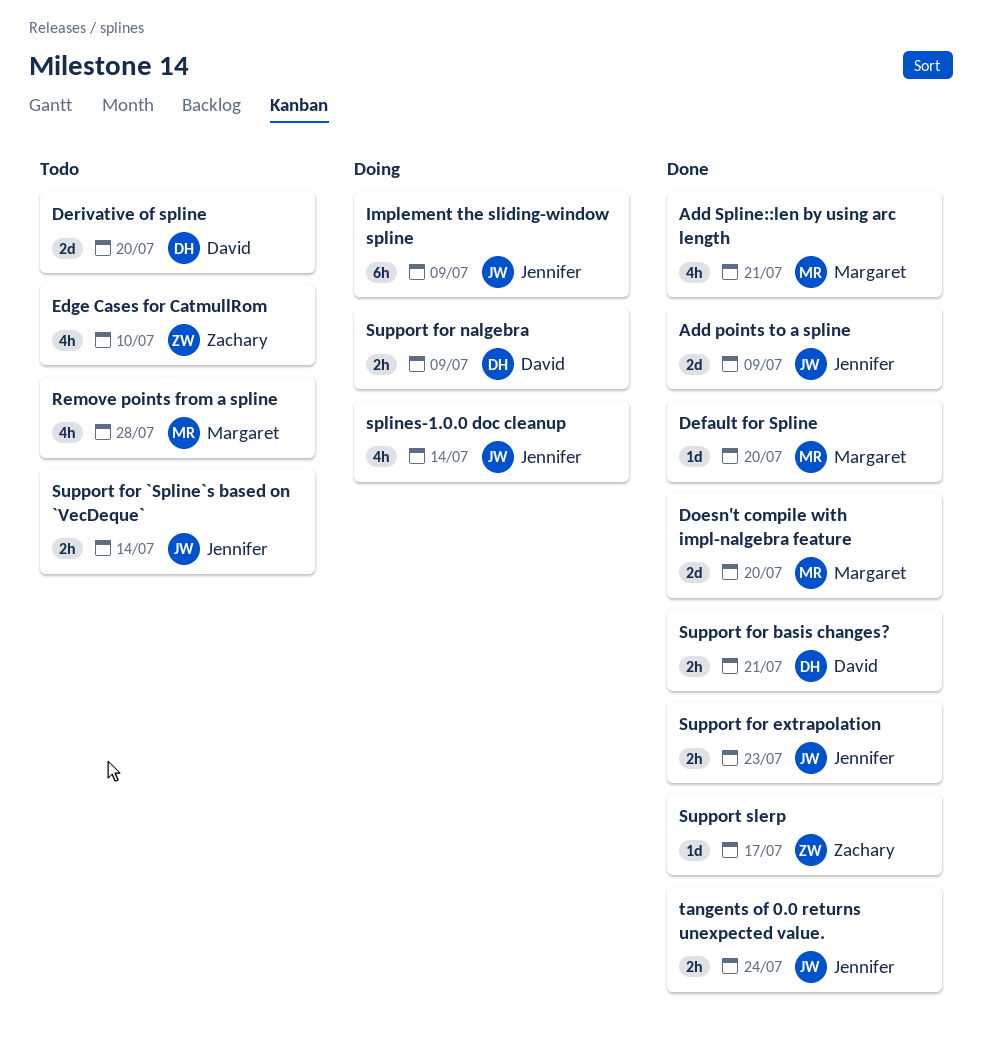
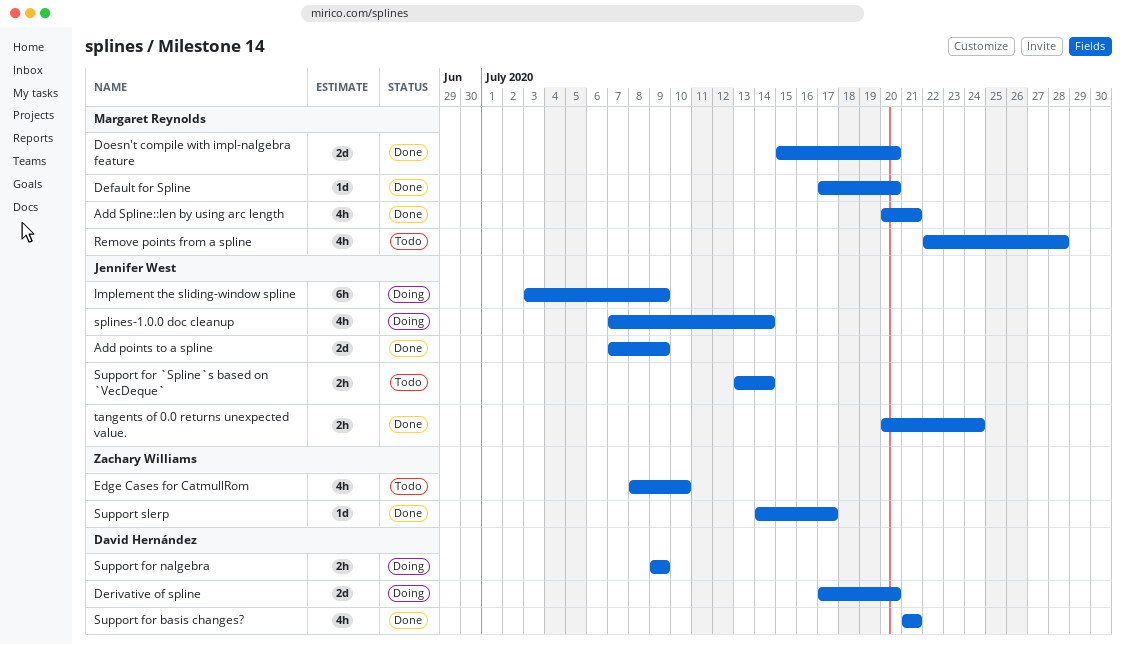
Derivative of spline, status: Todo -> Doing
Support for basis changes?, estimate: 2h -> 4h
Support for extrapolation: present -> none

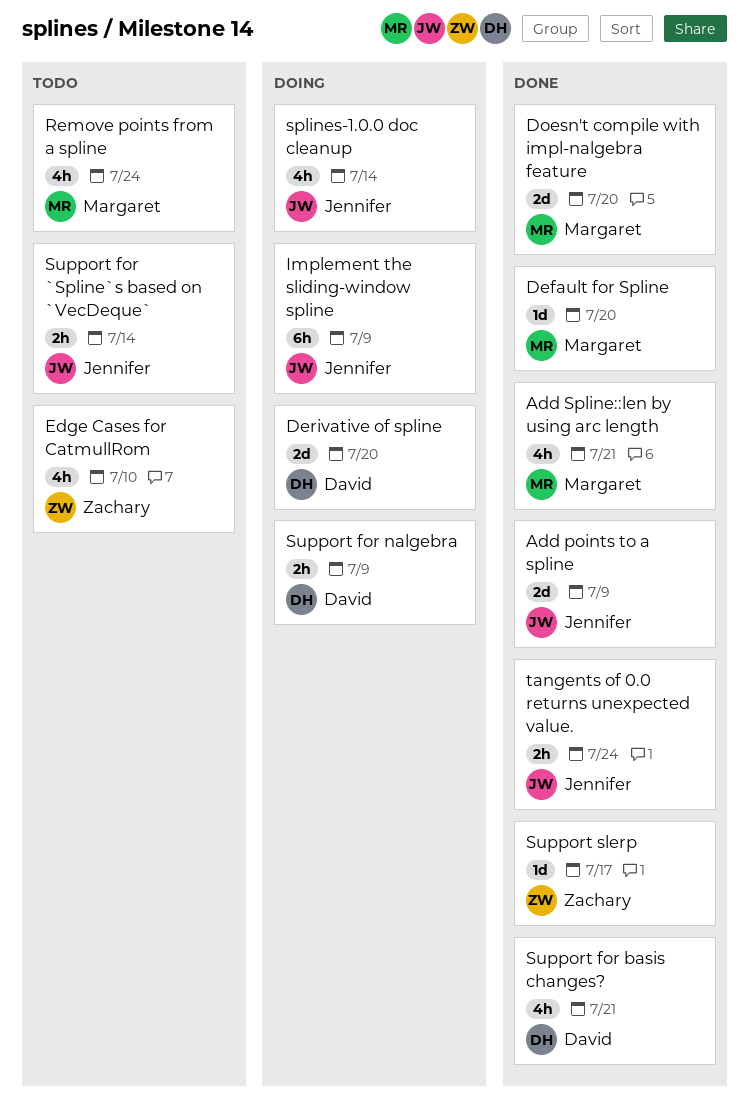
Remove points from a spline, due: Jul 28 -> Jul 24

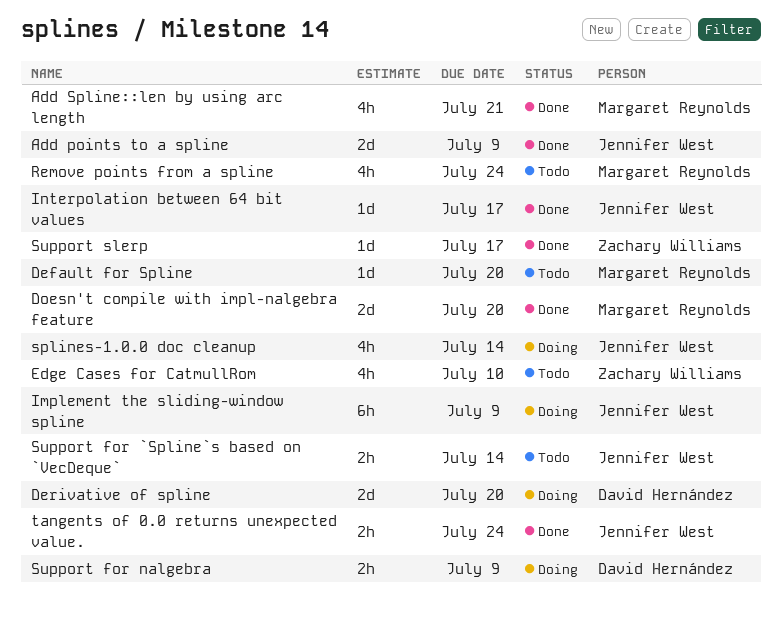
Default for Spline, status: Done -> Todo
Interpolation between 64 bit values: none -> present
Support for basis changes?: present -> none

